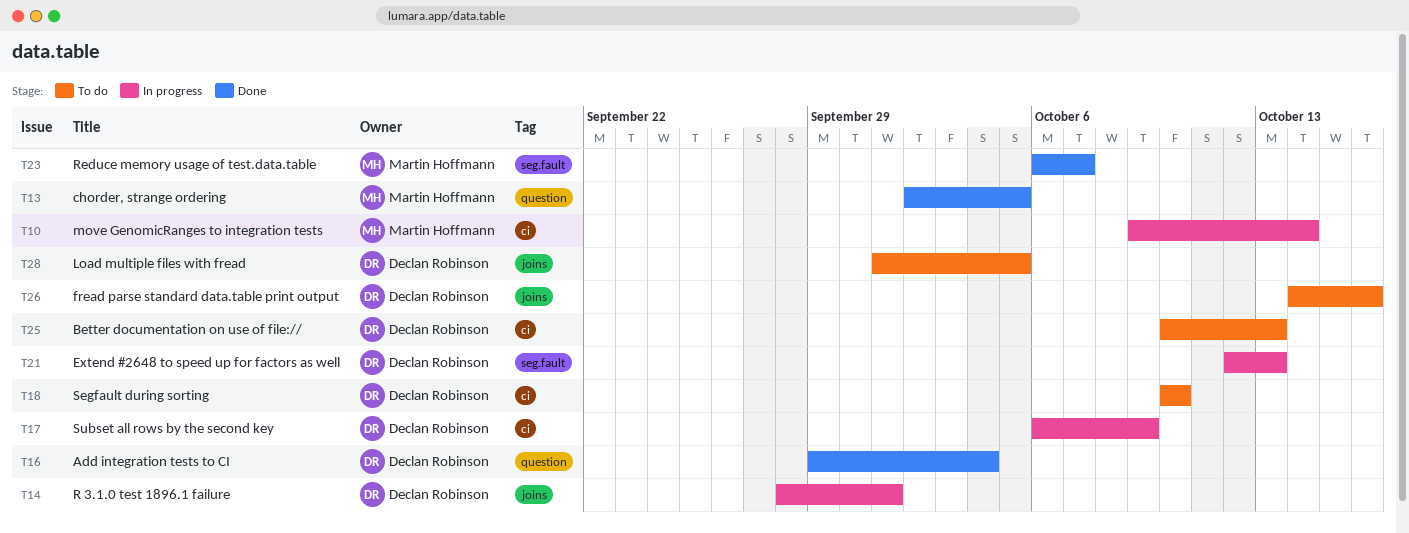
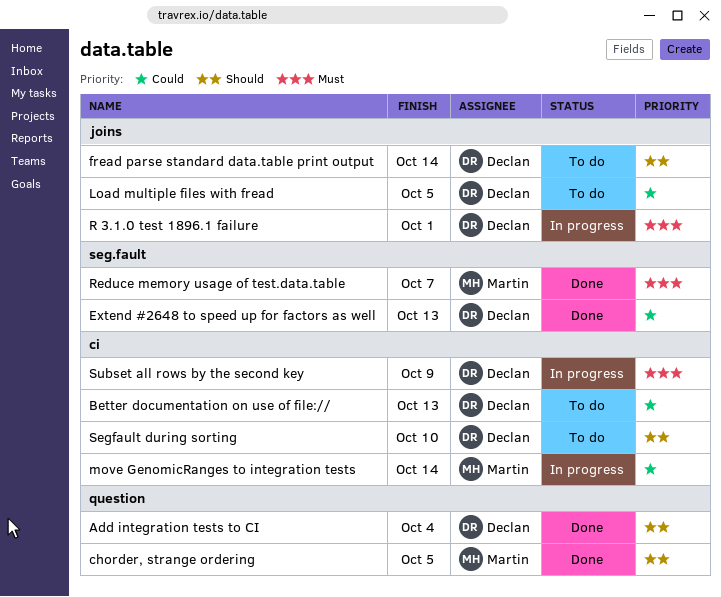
Extend #2648 to speed up for factors as well, status: In progress -> Done
fread parse standard data.table print output, due: Oct 16 -> Oct 14

